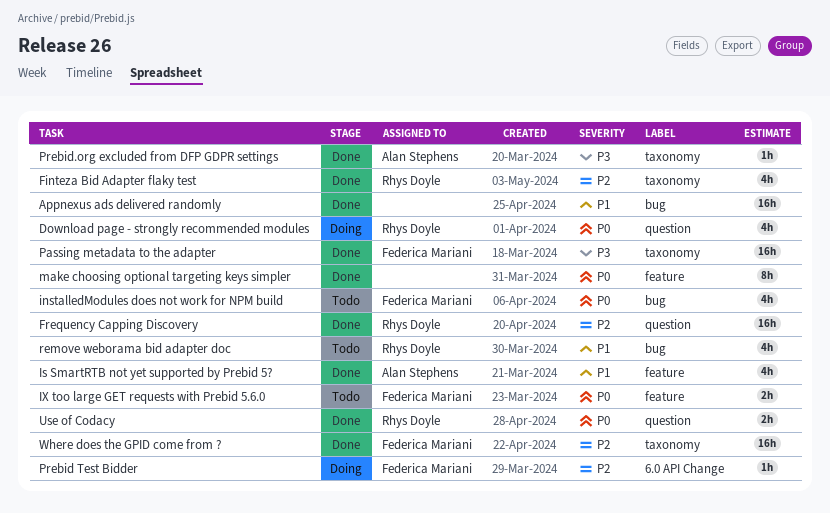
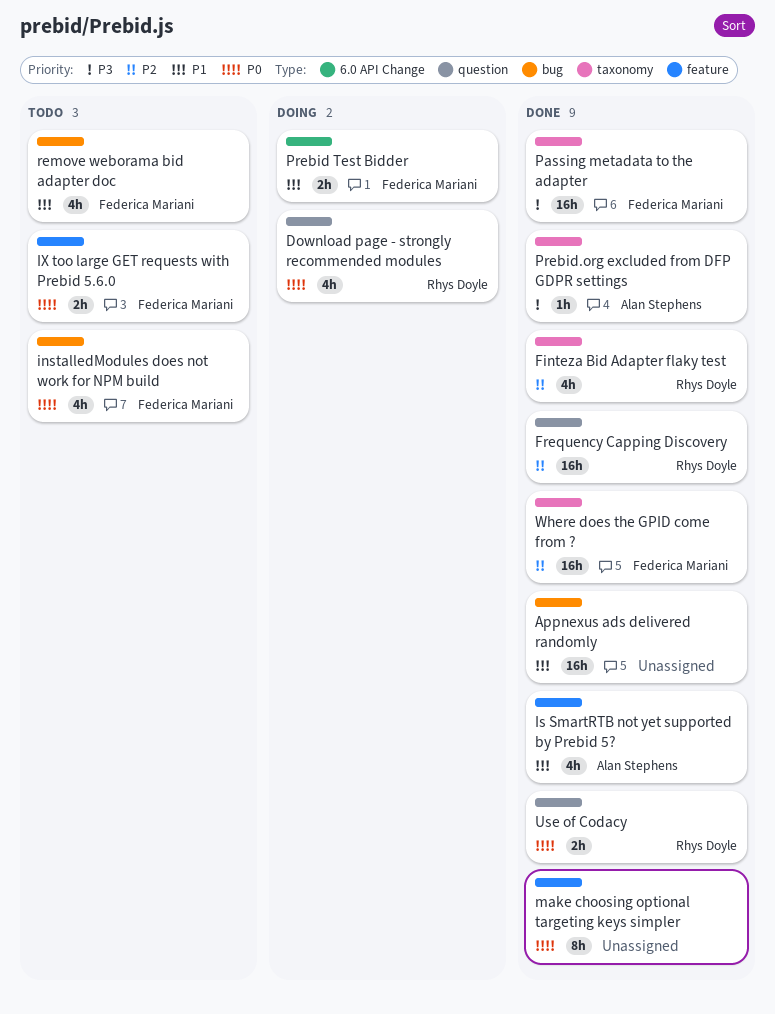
Prebid Test Bidder, priority: P2 -> P1
Prebid Test Bidder, estimate: 1h -> 2h
remove weborama bid adapter doc, owner: Rhys Doyle -> Federica Mariani

